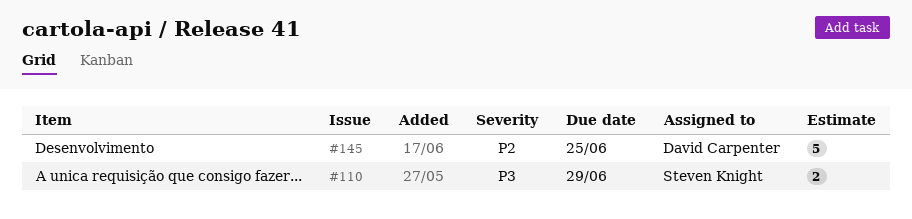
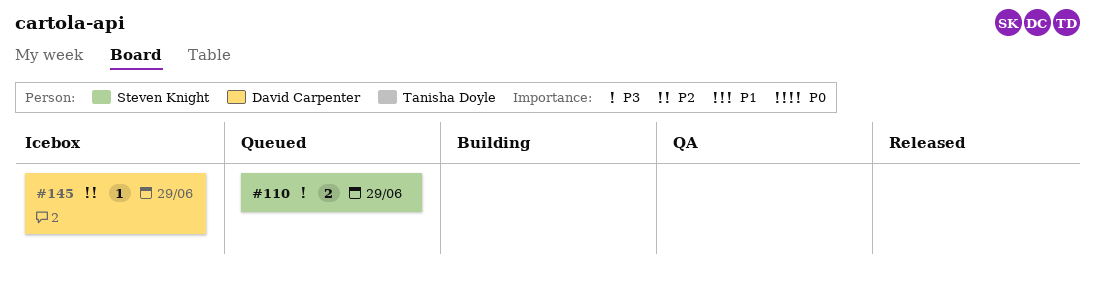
#145, estimate: 5 -> 1
#145, due: Jun 25 -> Jun 29

